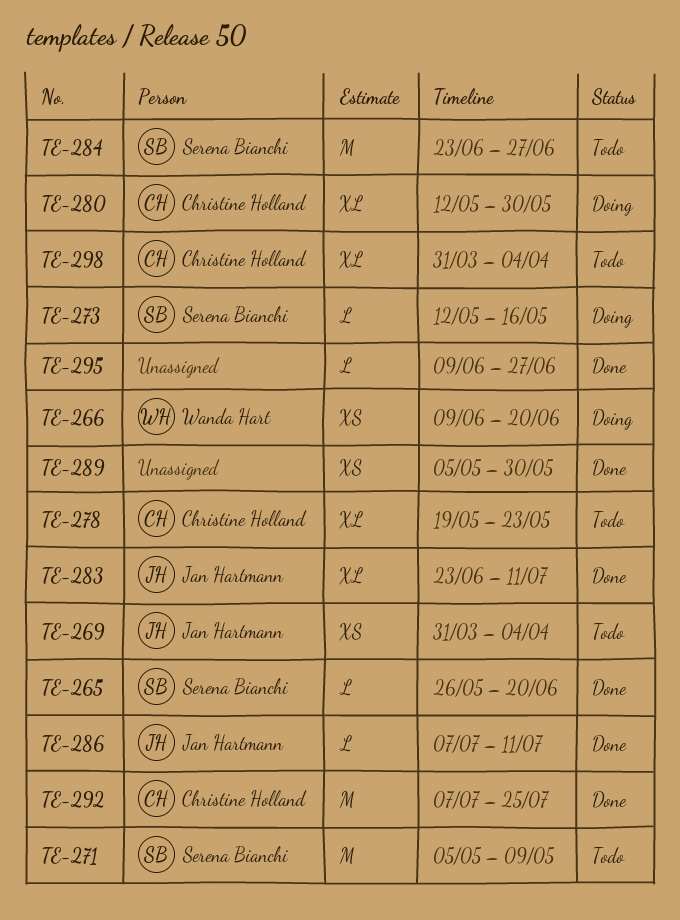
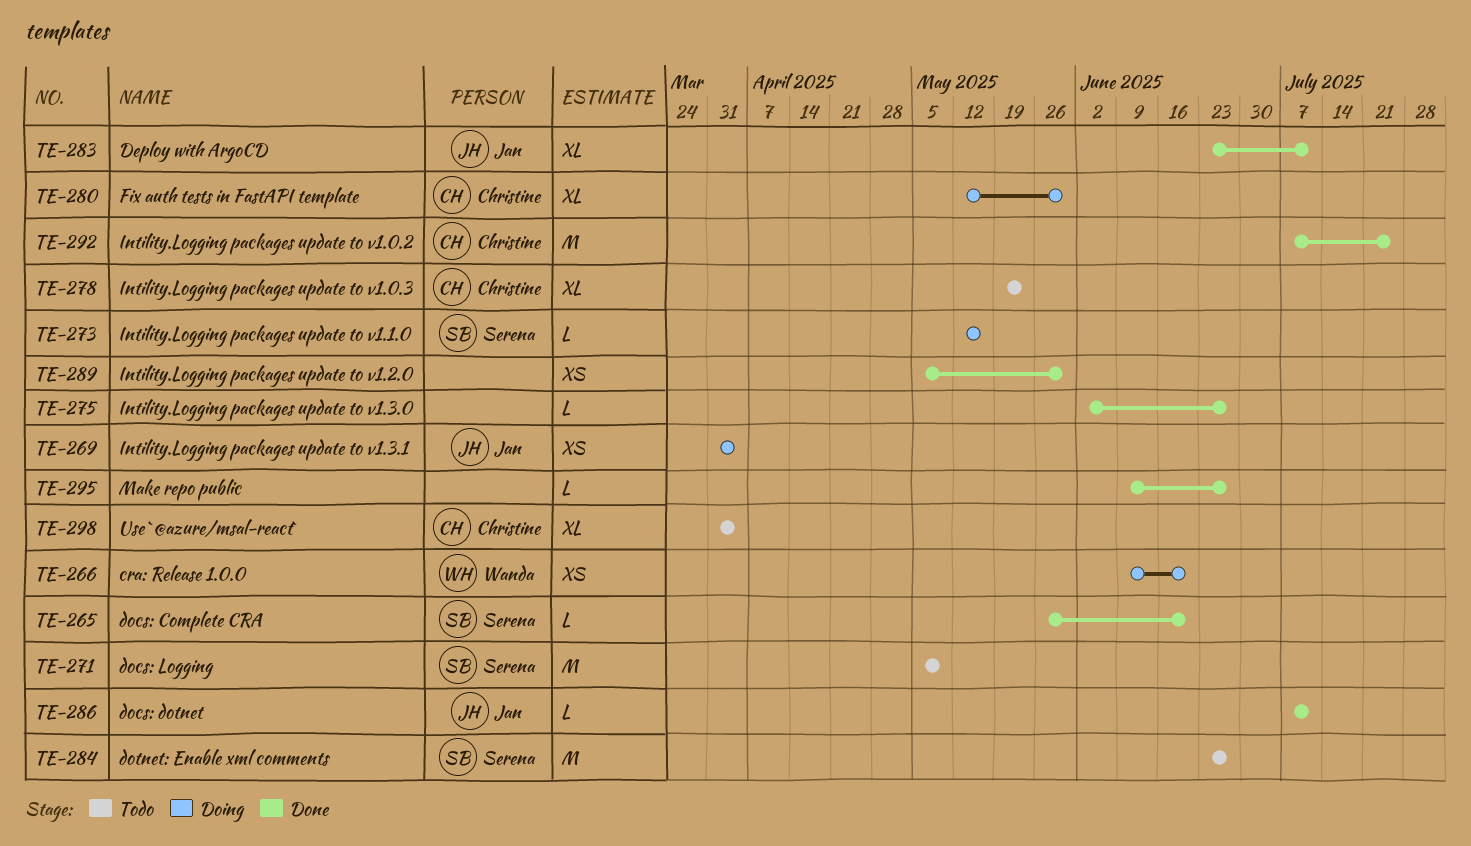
TE-269, status: Todo -> Doing
TE-275: none -> present

